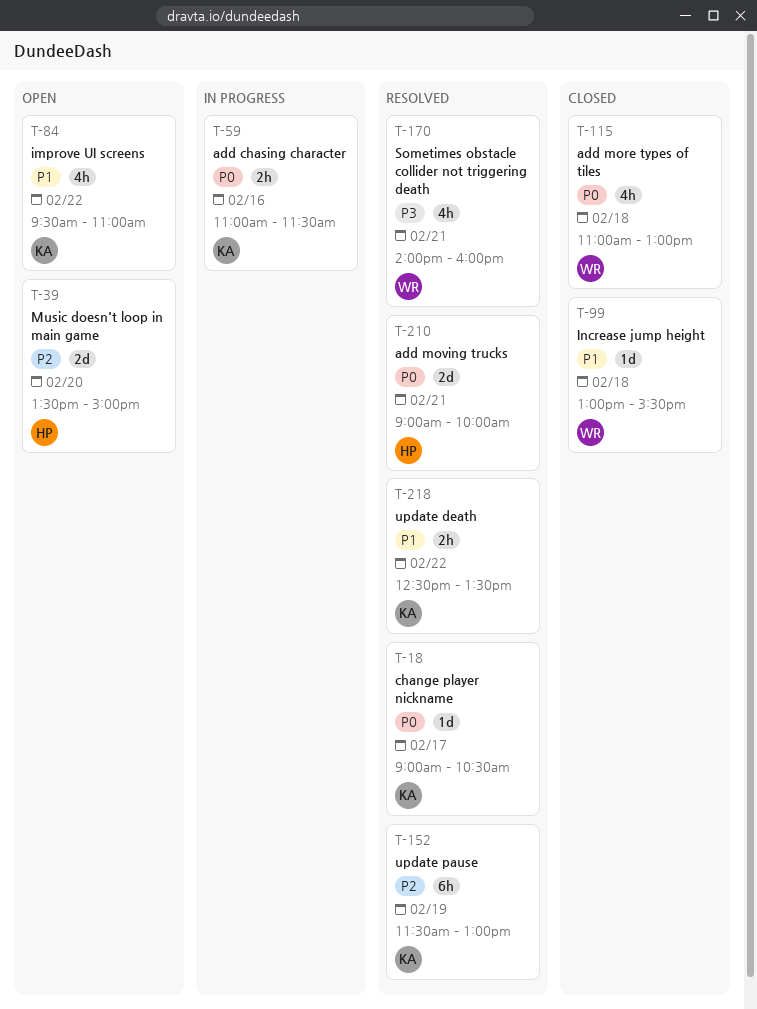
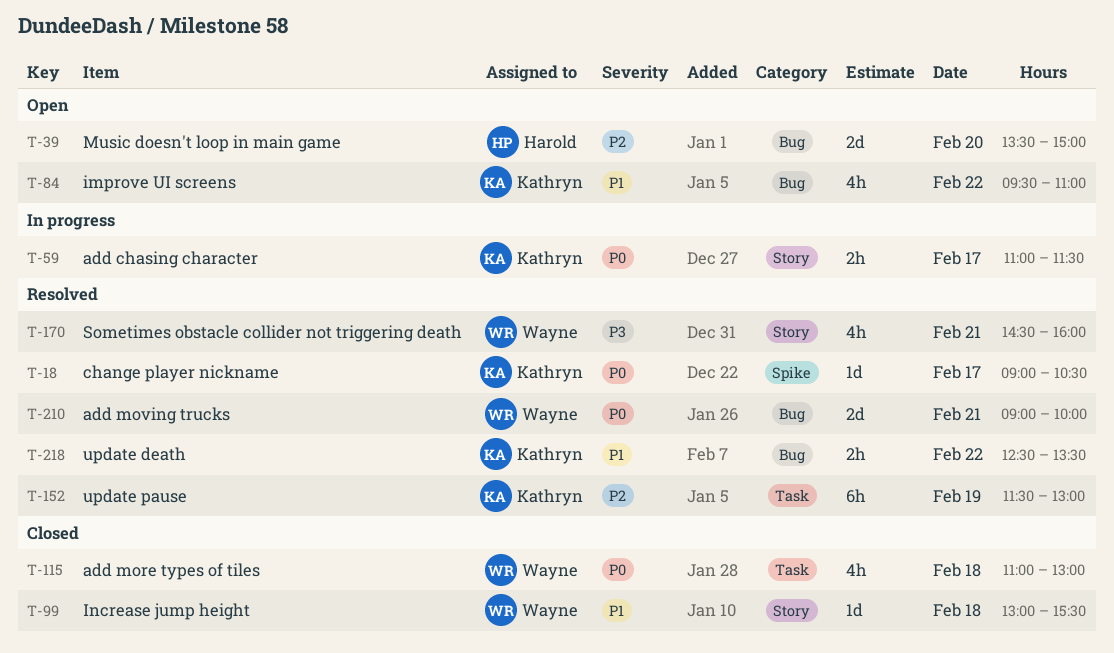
T-59, day: Feb 16 -> Feb 17
T-170, begins: 14:00 -> 14:30
T-210, owner: Harold -> Wayne

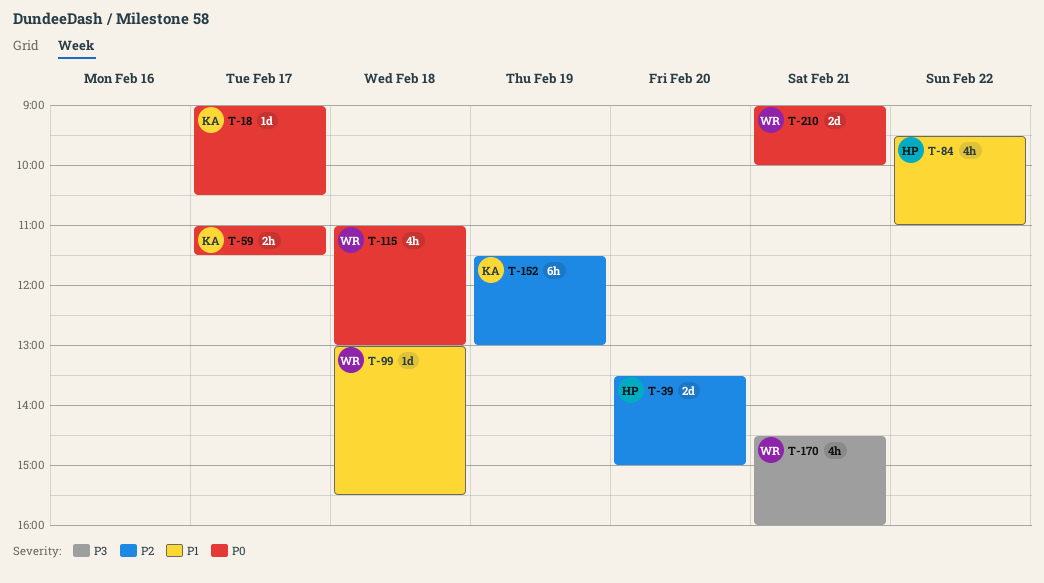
T-84, owner: Kathryn -> Harold
T-218: present -> none

